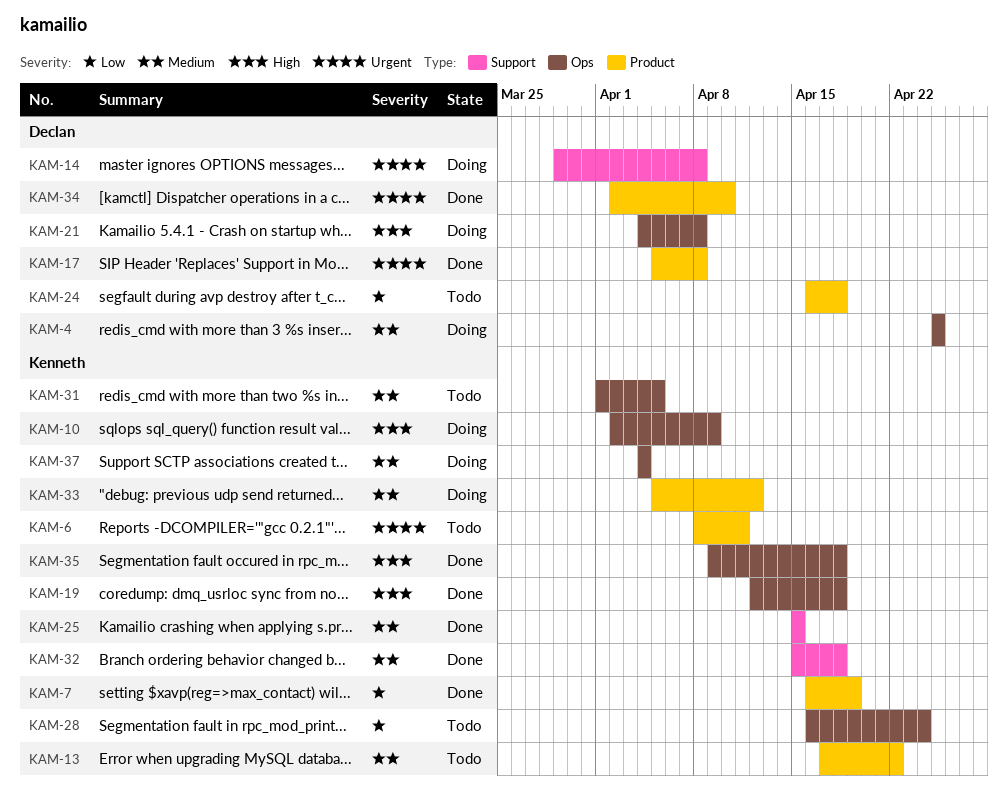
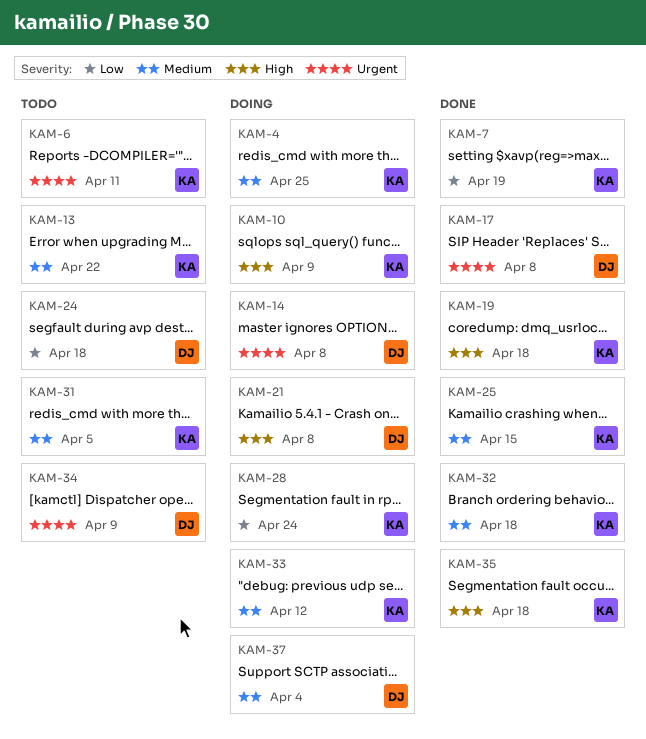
KAM-4, owner: Declan -> Kenneth
KAM-28, status: Todo -> Doing
KAM-34, status: Done -> Todo
KAM-34, due: Apr 10 -> Apr 9
KAM-37, owner: Kenneth -> Declan

